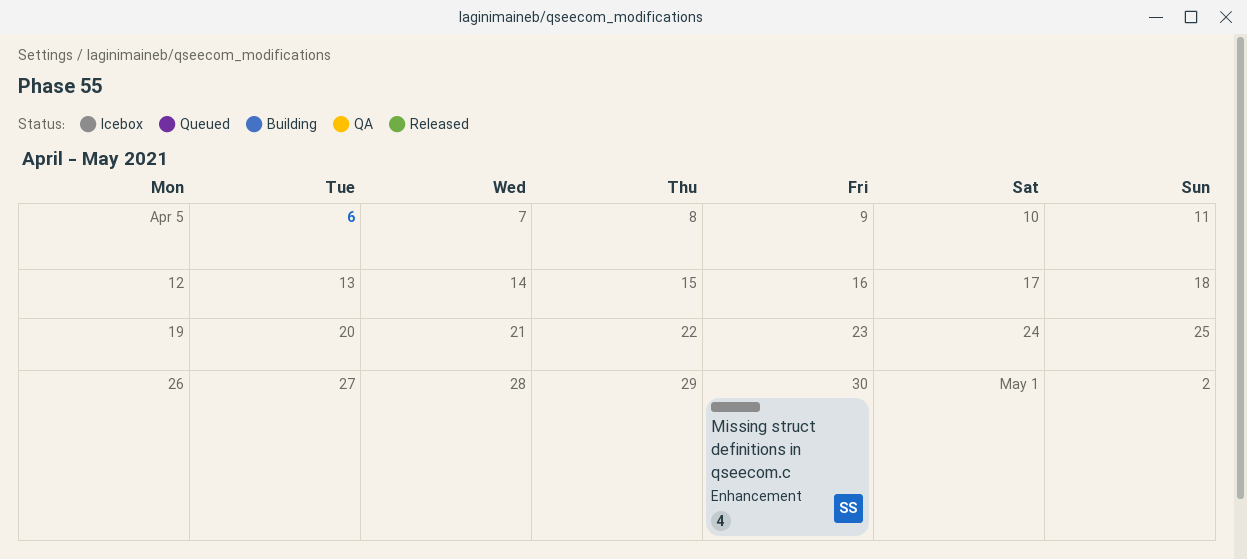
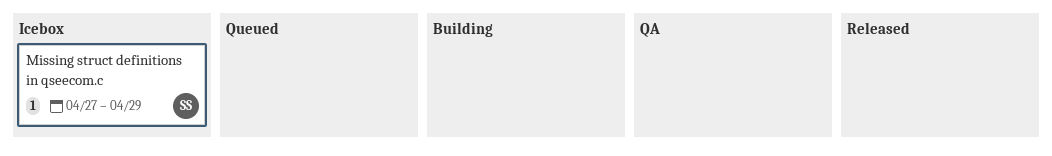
Missing struct definitions in qseecom.c, estimate: 4 -> 1
Missing struct definitions in qseecom.c, due: Apr 30 -> Apr 29

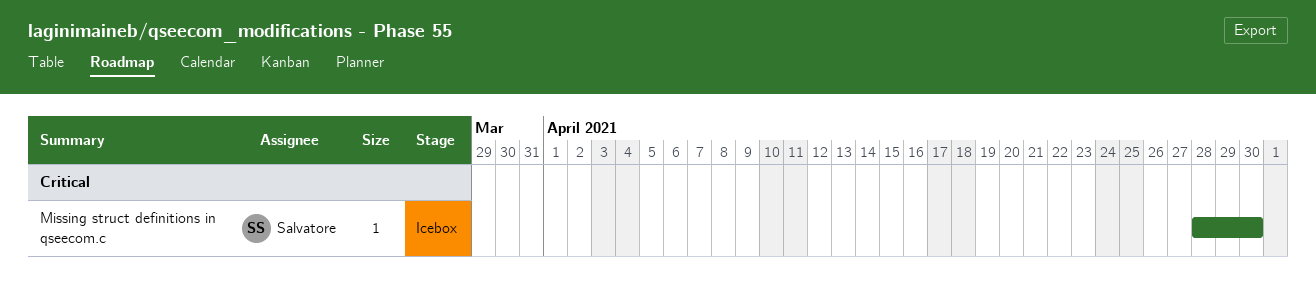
Missing struct definitions in qseecom.c, start: Apr 27 -> Apr 28
Missing struct definitions in qseecom.c, due: Apr 29 -> Apr 30

